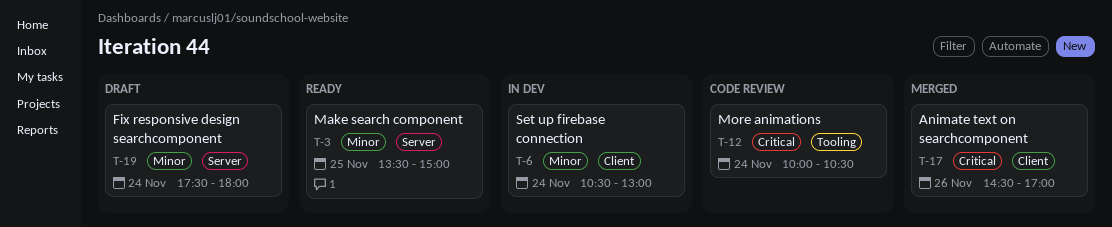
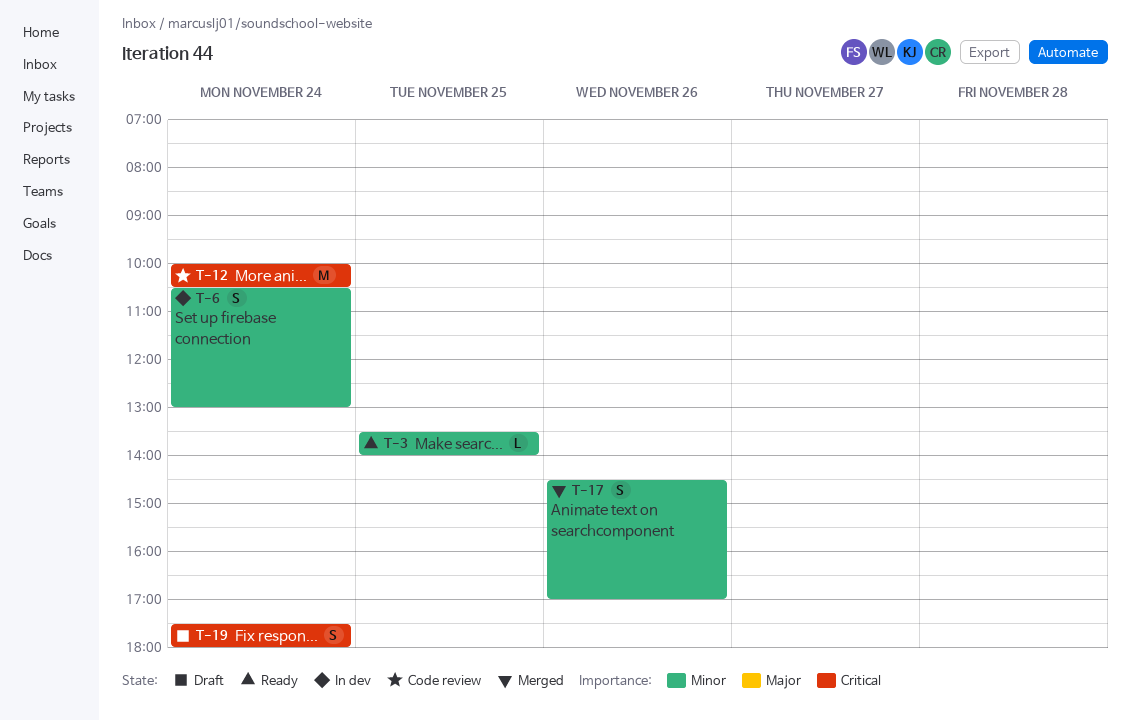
T-3, ends: 15:00 -> 14:00
T-17, priority: Critical -> Minor
T-19, priority: Minor -> Critical

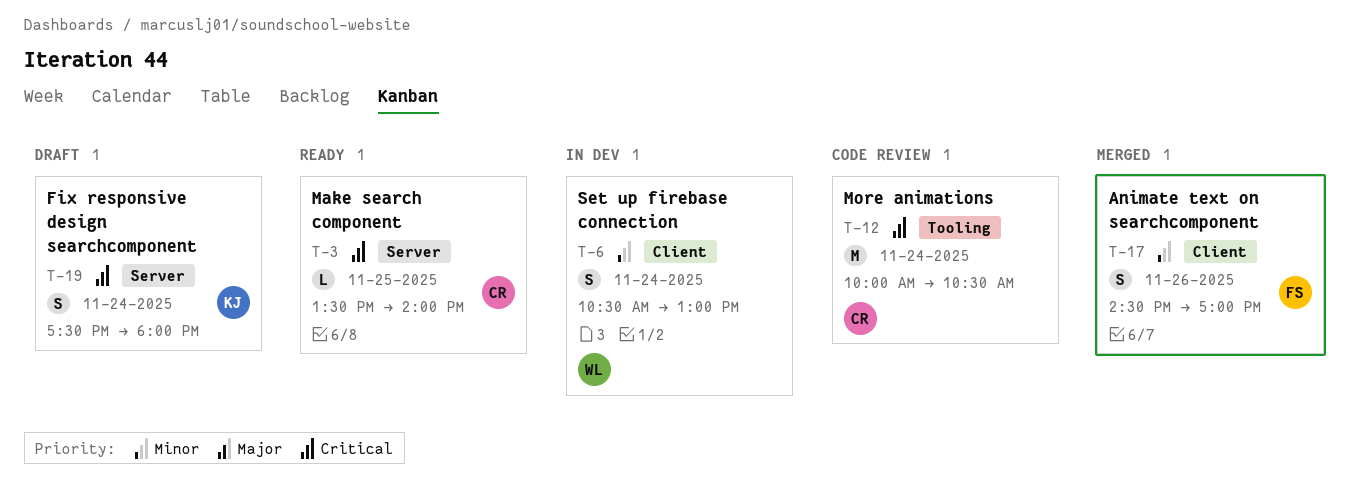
T-3, priority: Minor -> Critical

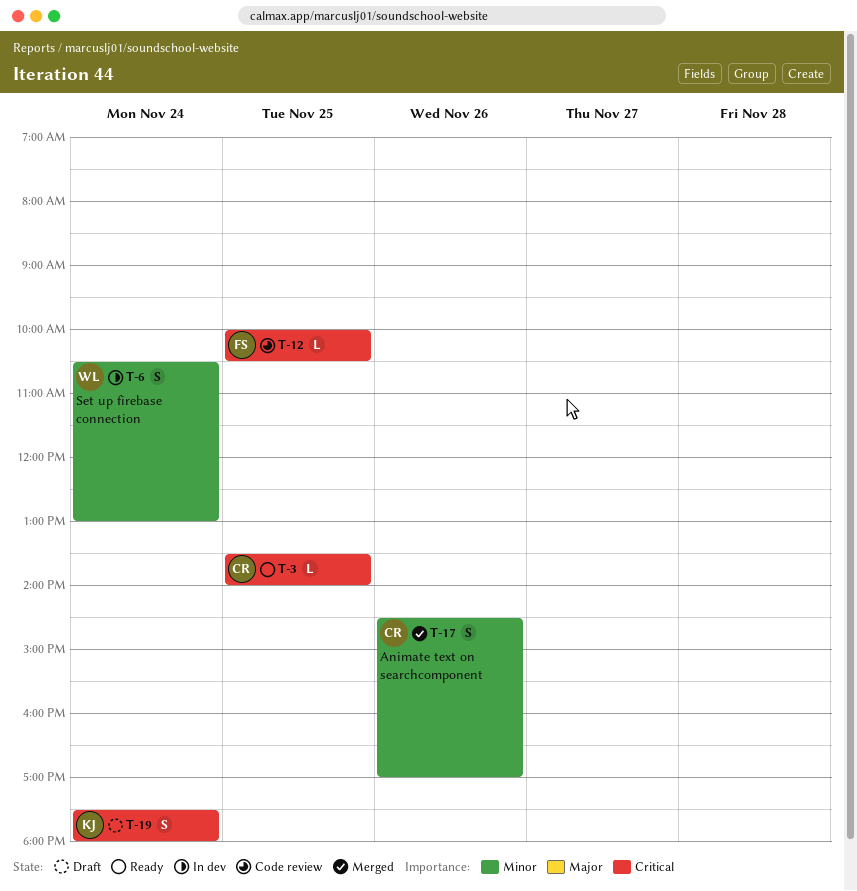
T-12, owner: CR -> FS
T-12, estimate: M -> L
T-12, day: Nov 24 -> Nov 25
T-17, owner: FS -> CR

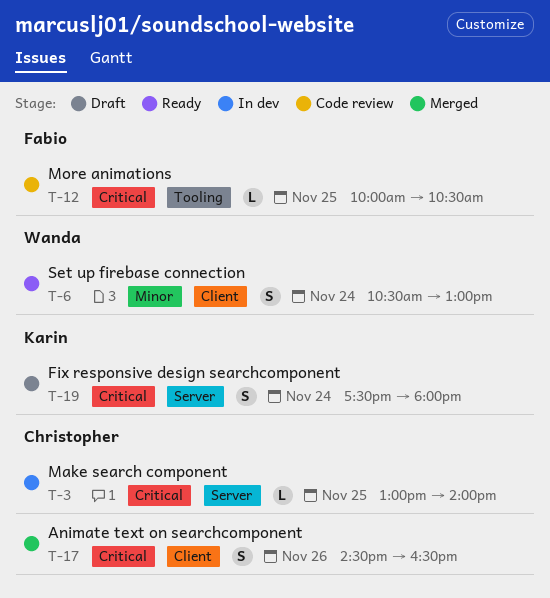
T-3, status: Ready -> In dev
T-3, begins: 13:30 -> 13:00
T-6, status: In dev -> Ready
T-17, priority: Minor -> Critical
T-17, ends: 17:00 -> 16:30

